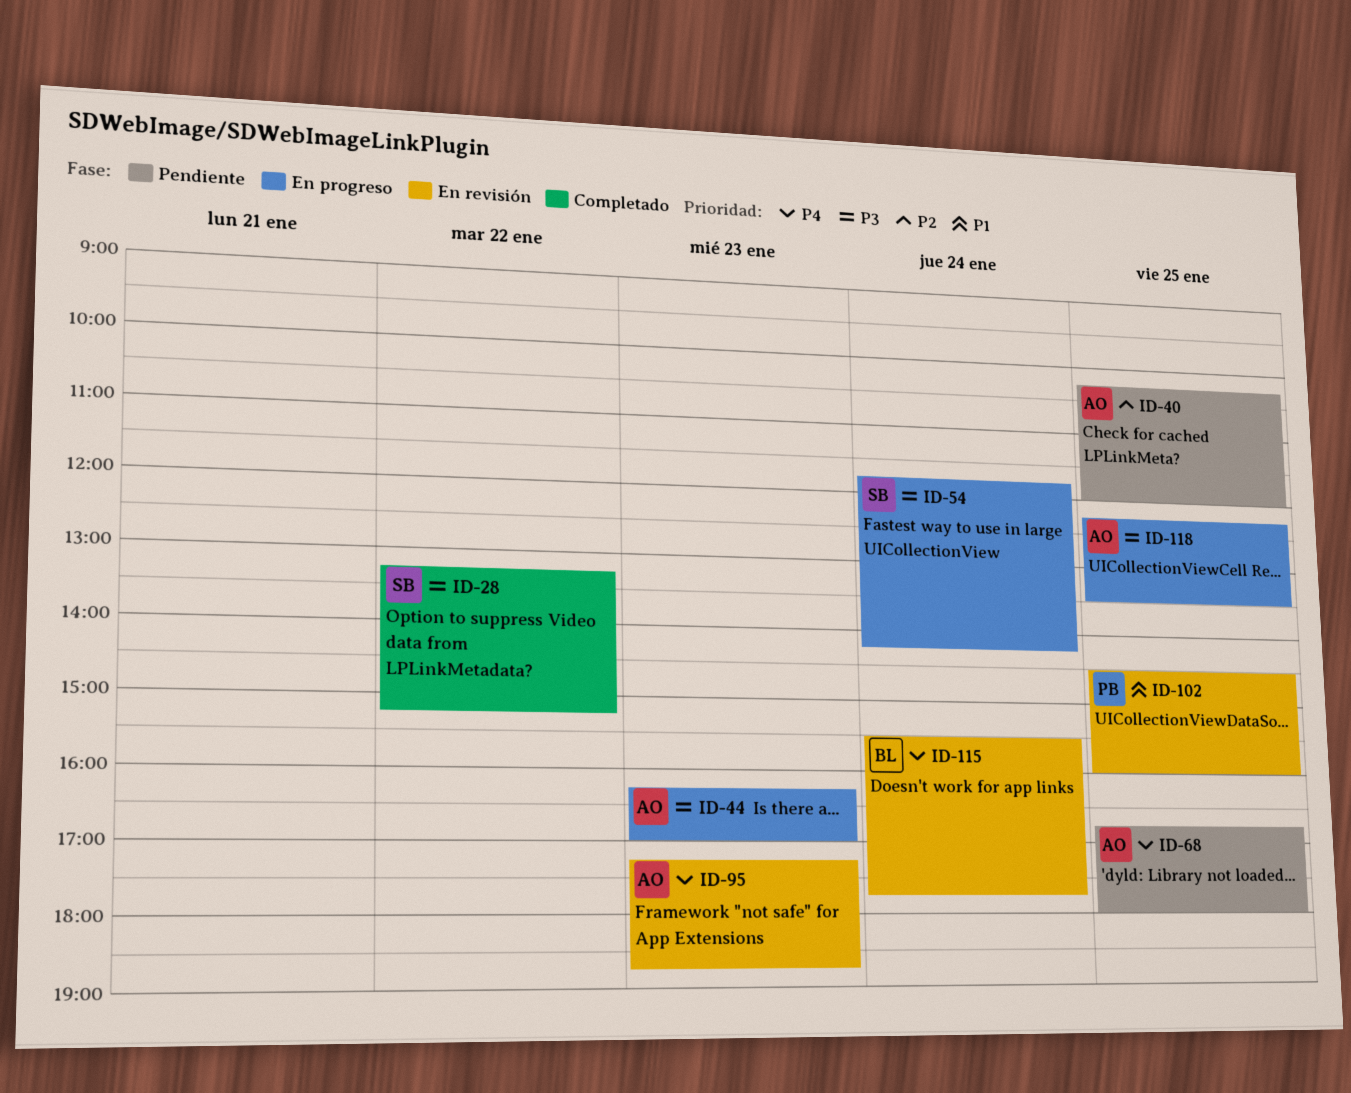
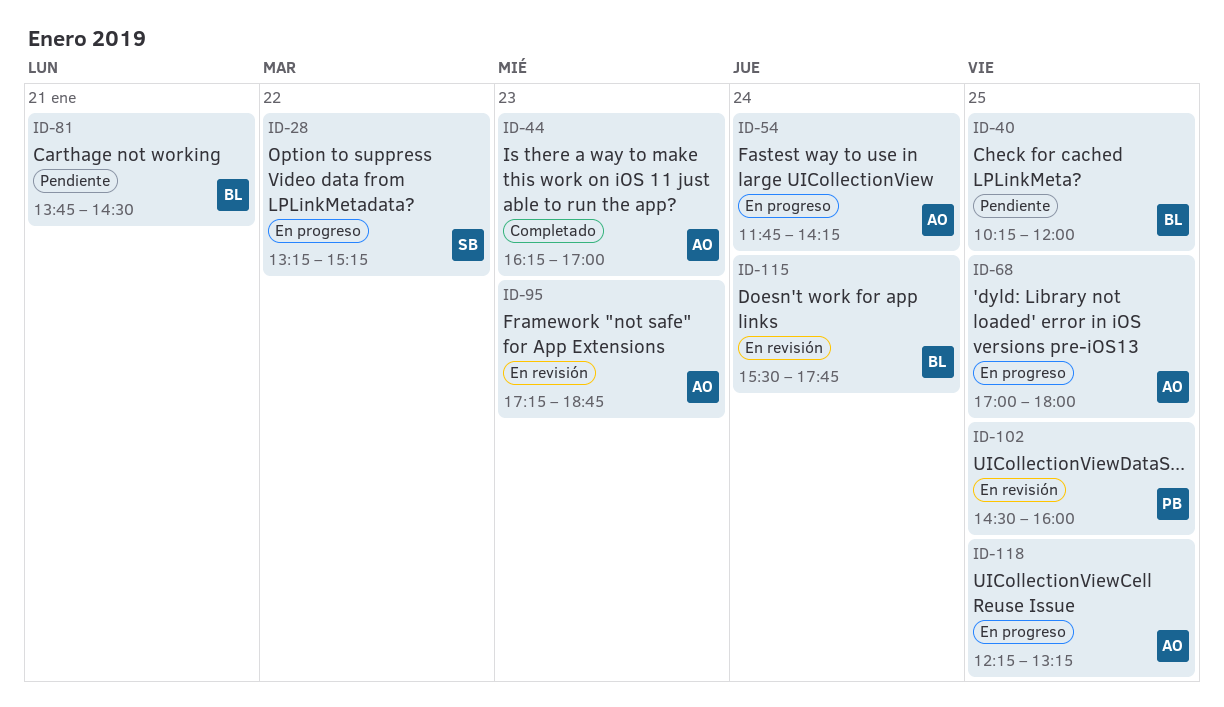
ID-28, status: Completado -> En progreso
ID-40, owner: AO -> BL
ID-44, status: En progreso -> Completado
ID-54, owner: SB -> AO
ID-68, status: Pendiente -> En progreso
ID-68, begins: 16:45 -> 17:00
ID-81: none -> present
ID-118, ends: 13:30 -> 13:15

